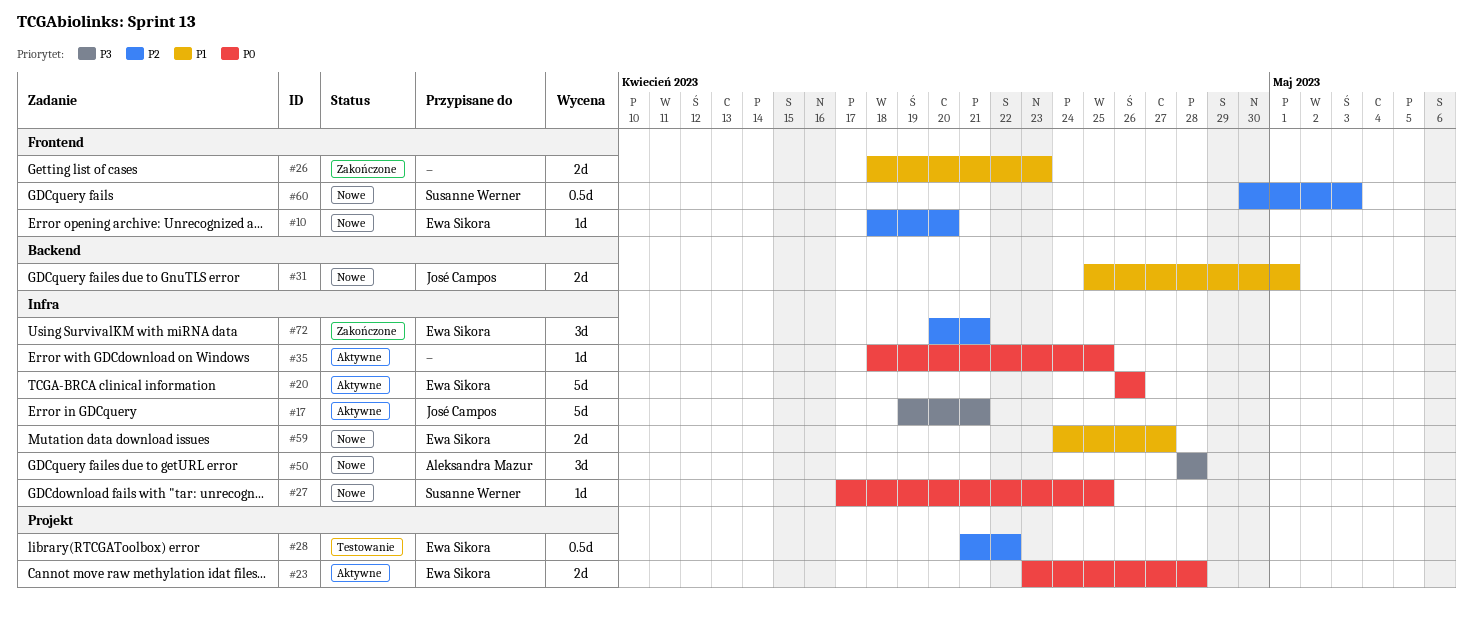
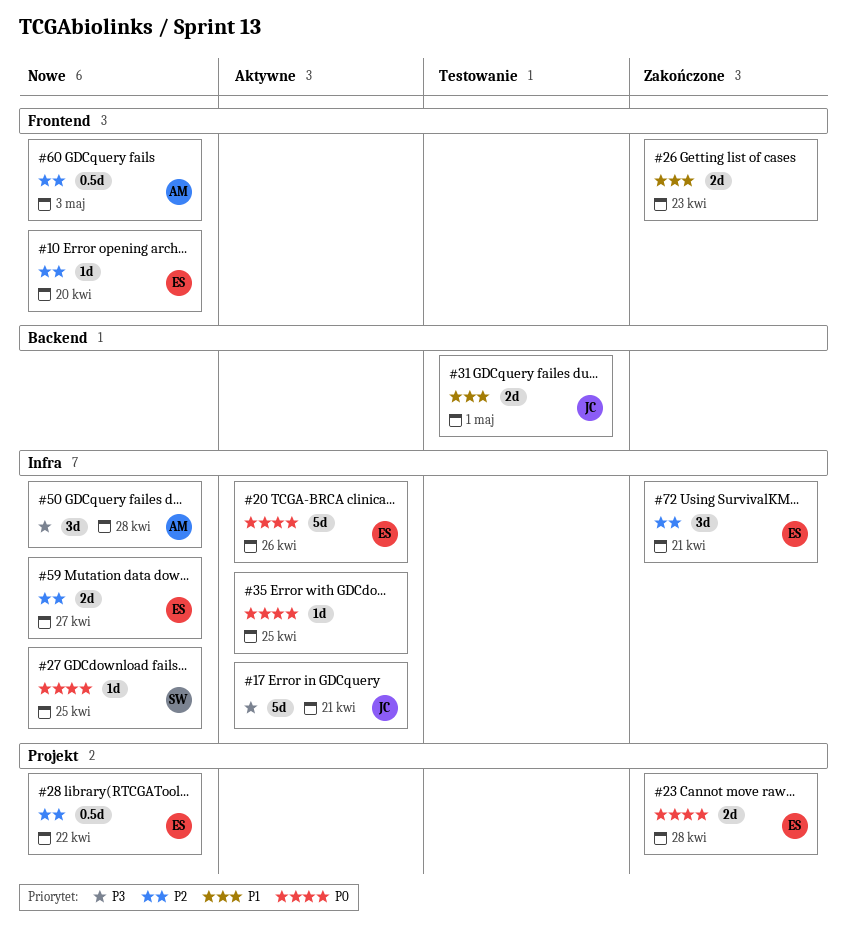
#23, status: Aktywne -> Zakończone
#28, status: Testowanie -> Nowe
#31, status: Nowe -> Testowanie
#59, priority: P1 -> P2
#60, owner: Susanne Werner -> Aleksandra Mazur

